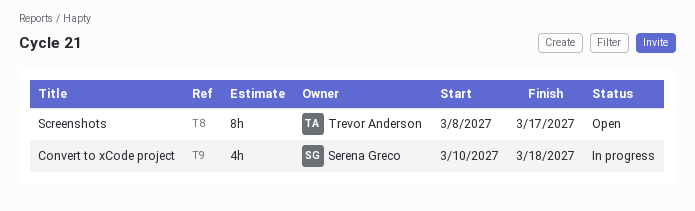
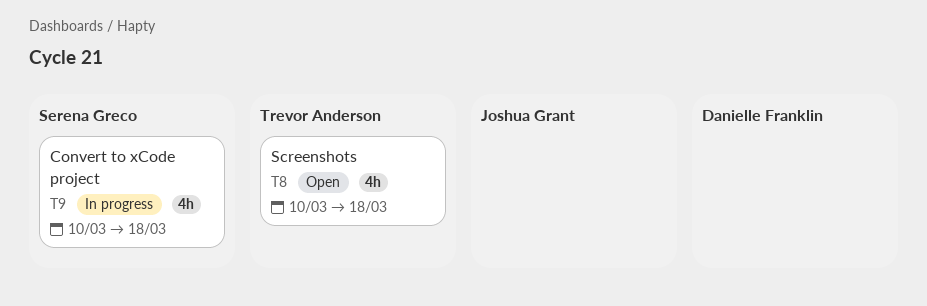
T8, estimate: 8h -> 4h
T8, start: Mar 8 -> Mar 10
T8, due: Mar 17 -> Mar 18

